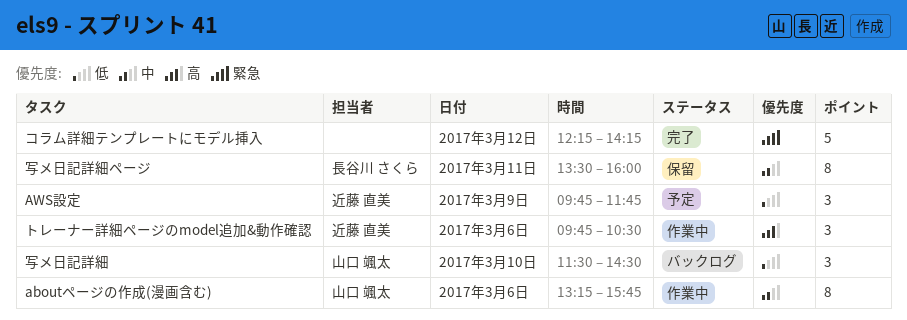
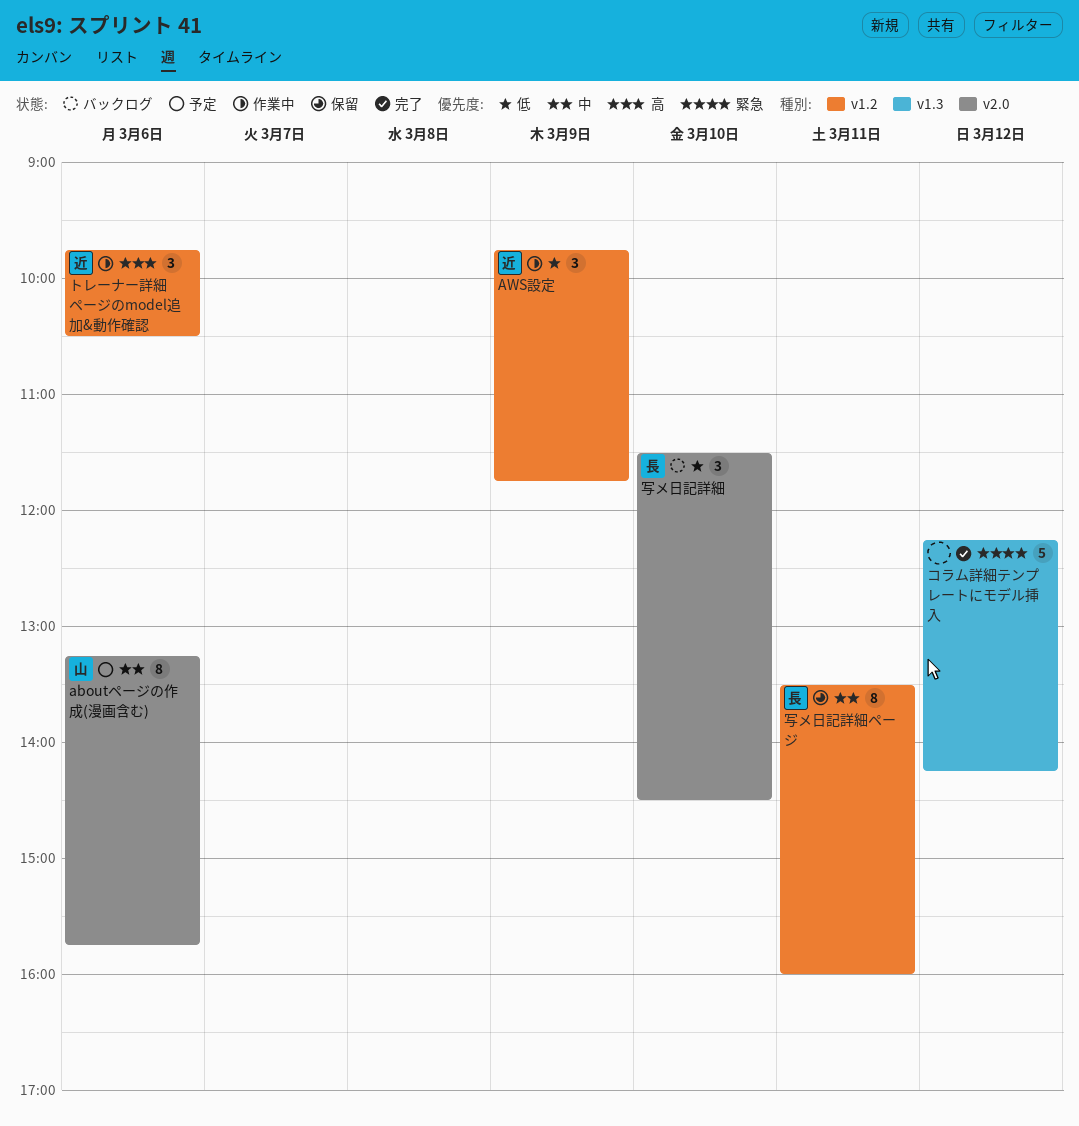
aboutページの作成(漫画含む), status: 作業中 -> 予定
AWS設定, status: 予定 -> 作業中
写メ日記詳細, owner: 山口 颯太 -> 長谷川 さくら

